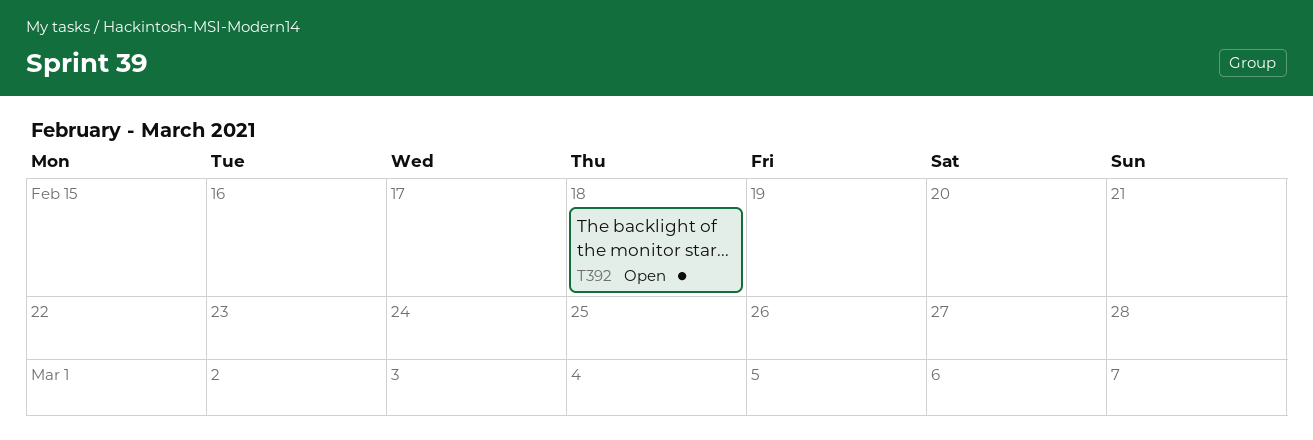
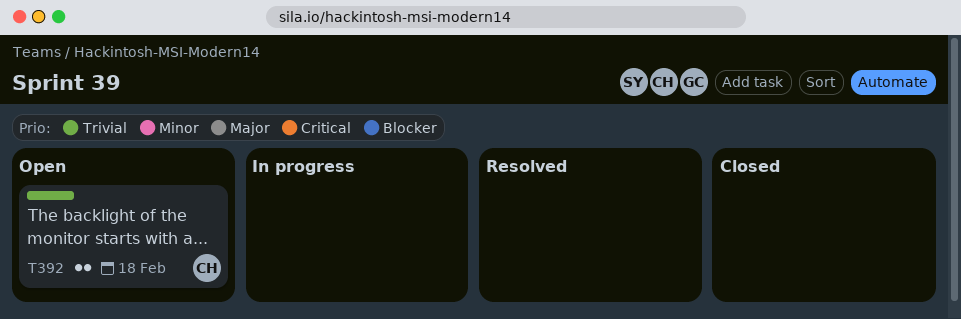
T392, estimate: 1 -> 2

